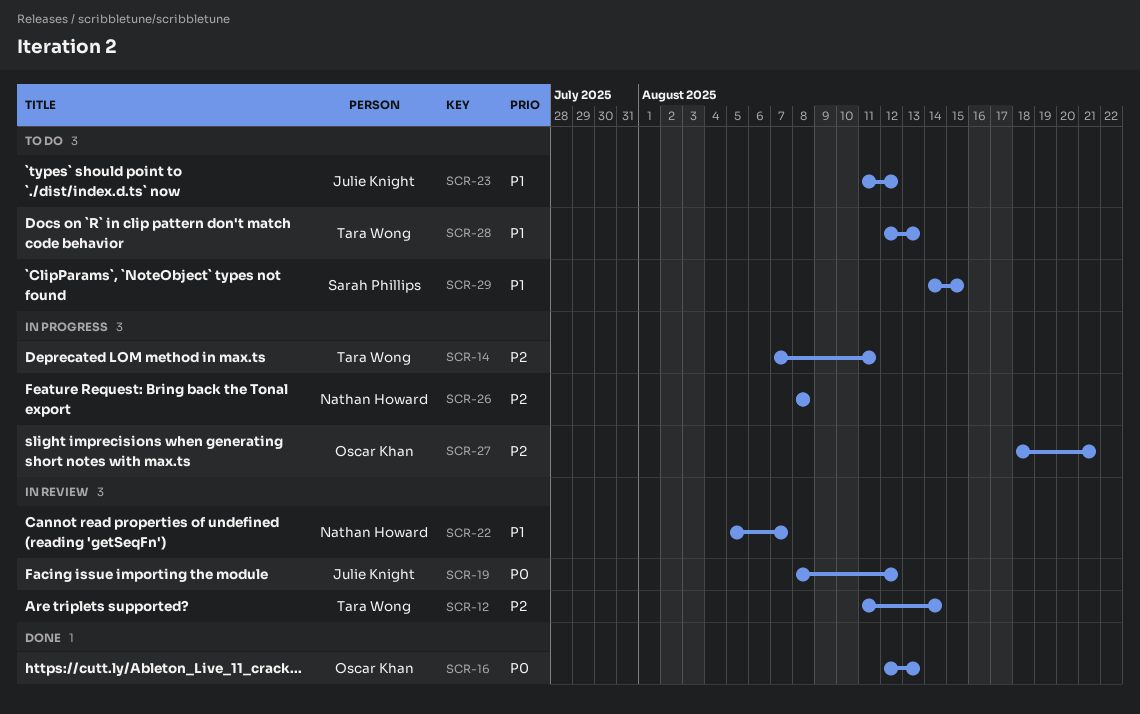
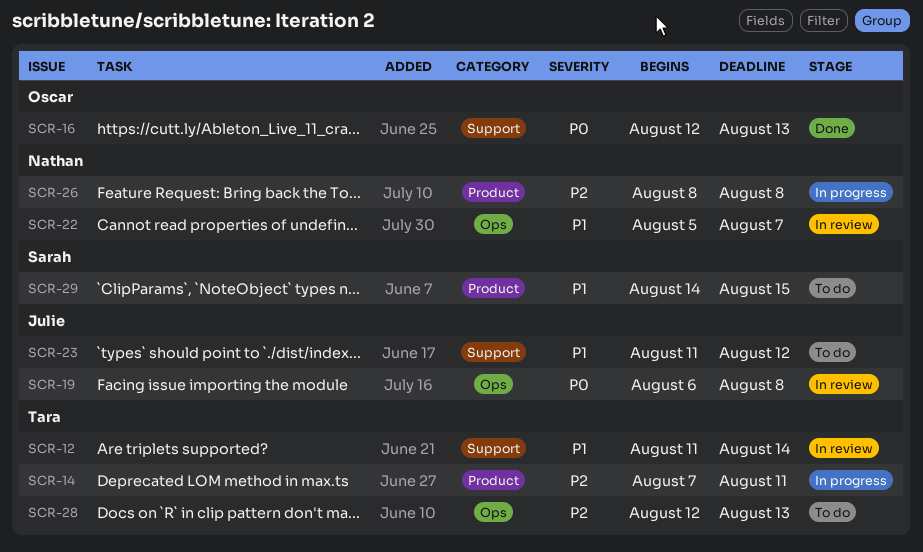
SCR-12, priority: P2 -> P1
SCR-19, start: Aug 8 -> Aug 6
SCR-19, due: Aug 12 -> Aug 8
SCR-27: present -> none
SCR-28, priority: P1 -> P2

